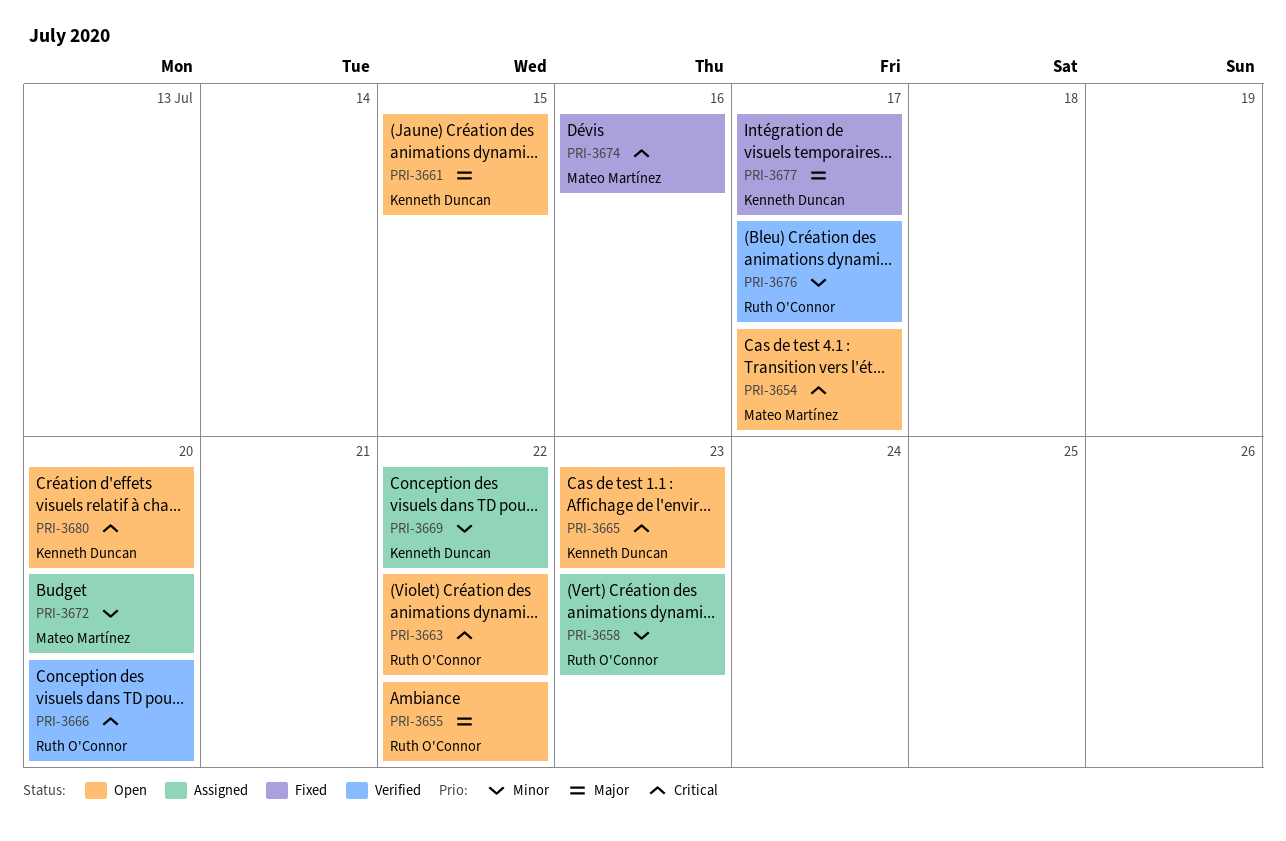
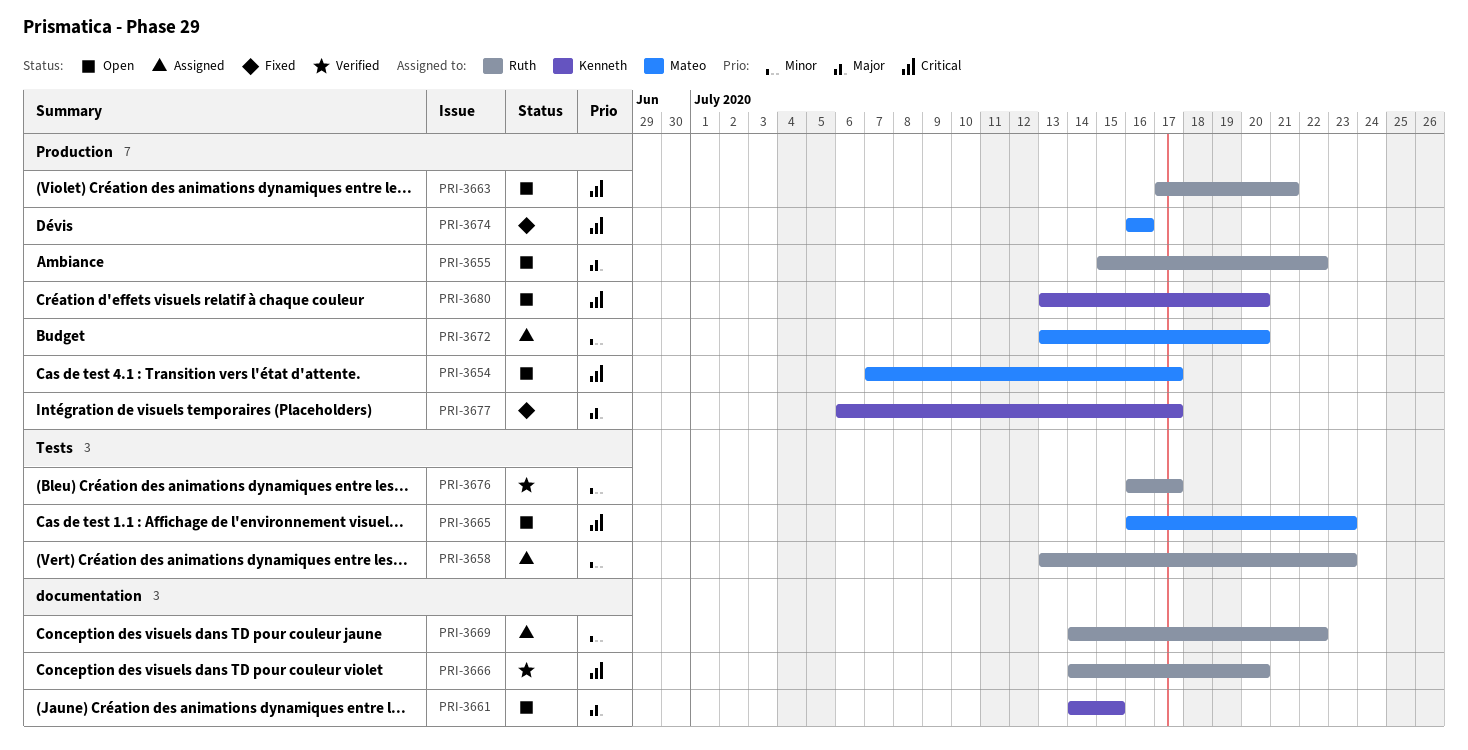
PRI-3663, due: Jul 22 -> Jul 21
PRI-3665, owner: Kenneth Duncan -> Mateo Martínez
PRI-3669, owner: Kenneth Duncan -> Ruth O'Connor

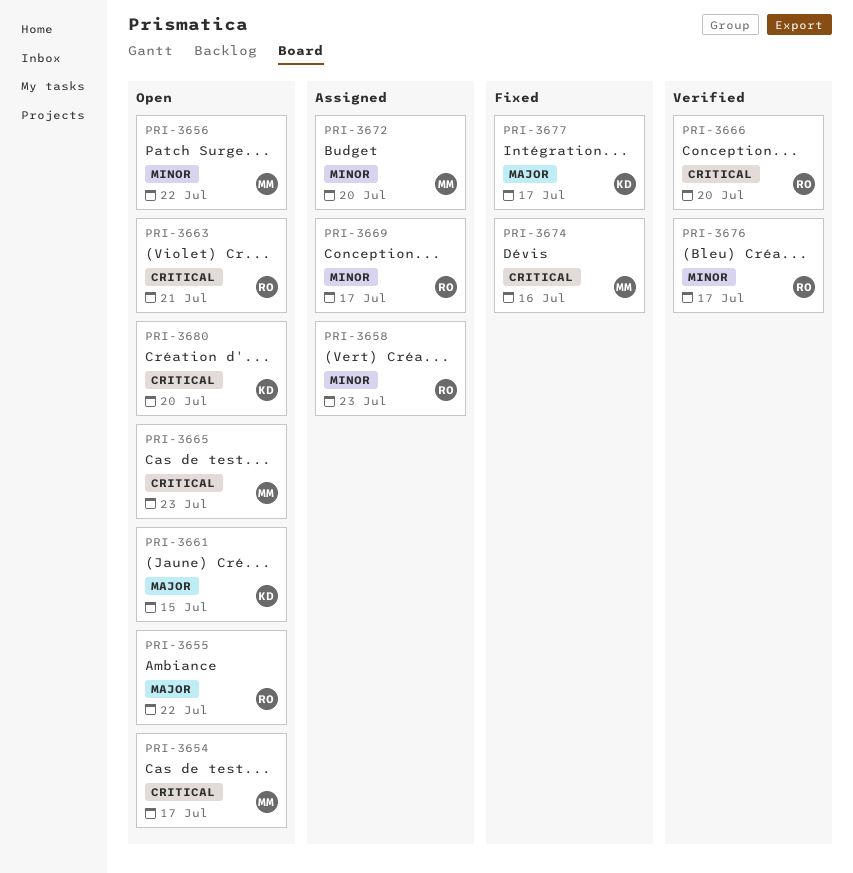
PRI-3656: none -> present
PRI-3669, due: Jul 22 -> Jul 17

